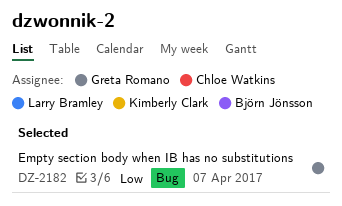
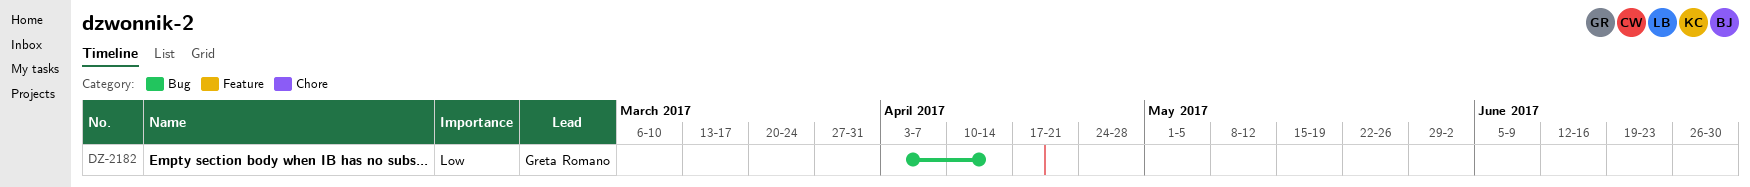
DZ-2182, due: Apr 7 -> Apr 14

